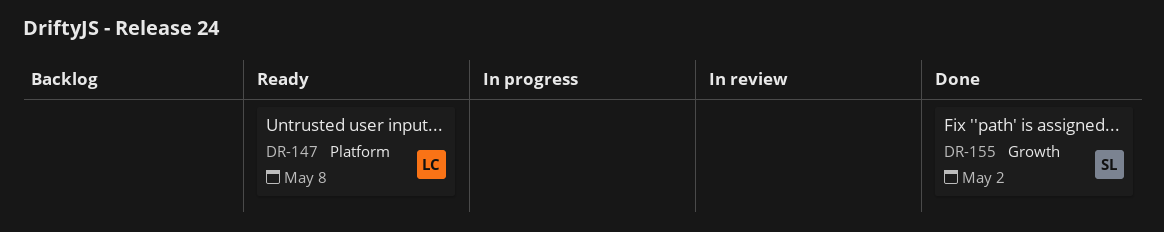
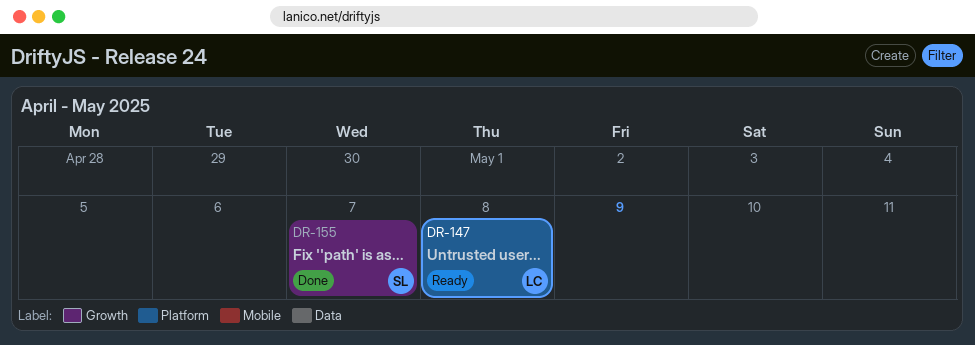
DR-155, due: May 2 -> May 7

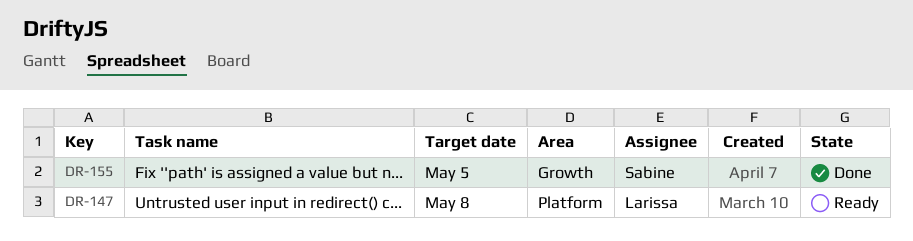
DR-155, due: May 7 -> May 5

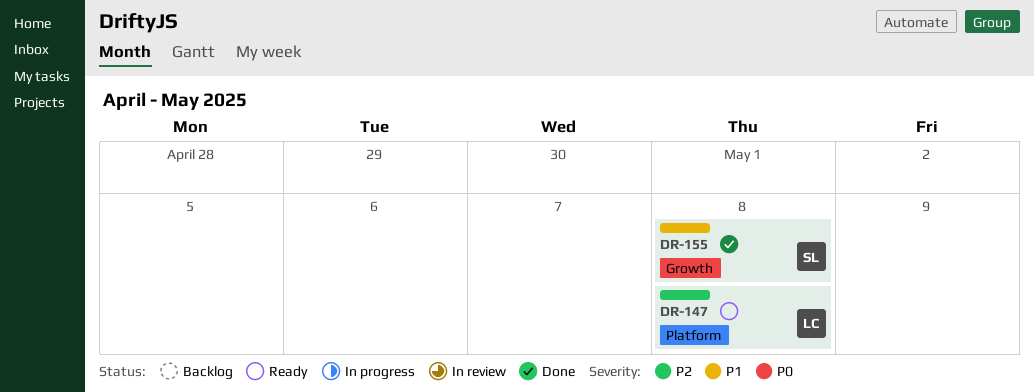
DR-155, due: May 5 -> May 8

